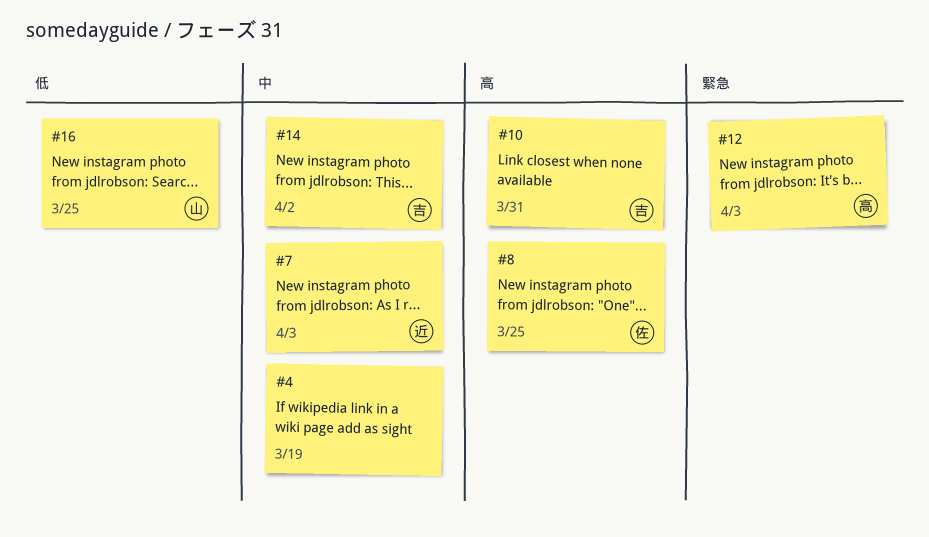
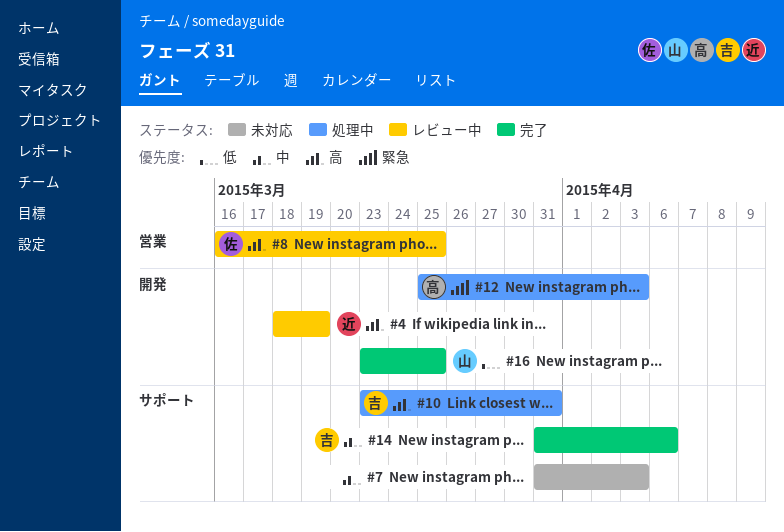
#4, owner: none -> 近
#4, priority: 中 -> 高
#7, owner: 近 -> none
#14, due: Apr 2 -> Apr 6

